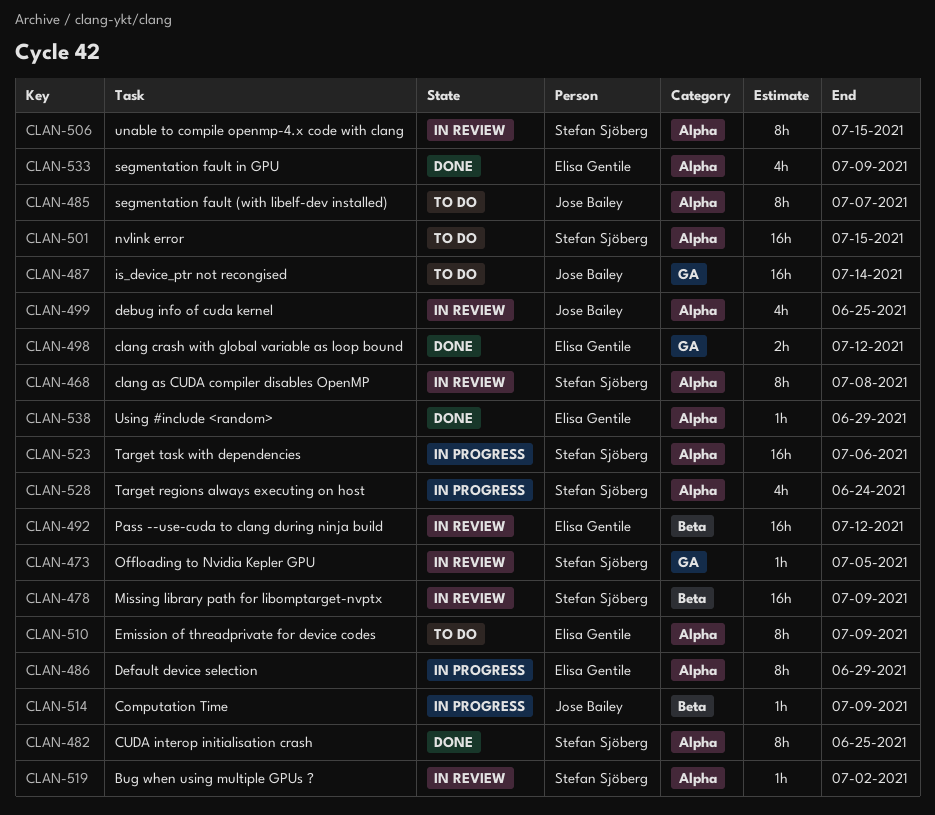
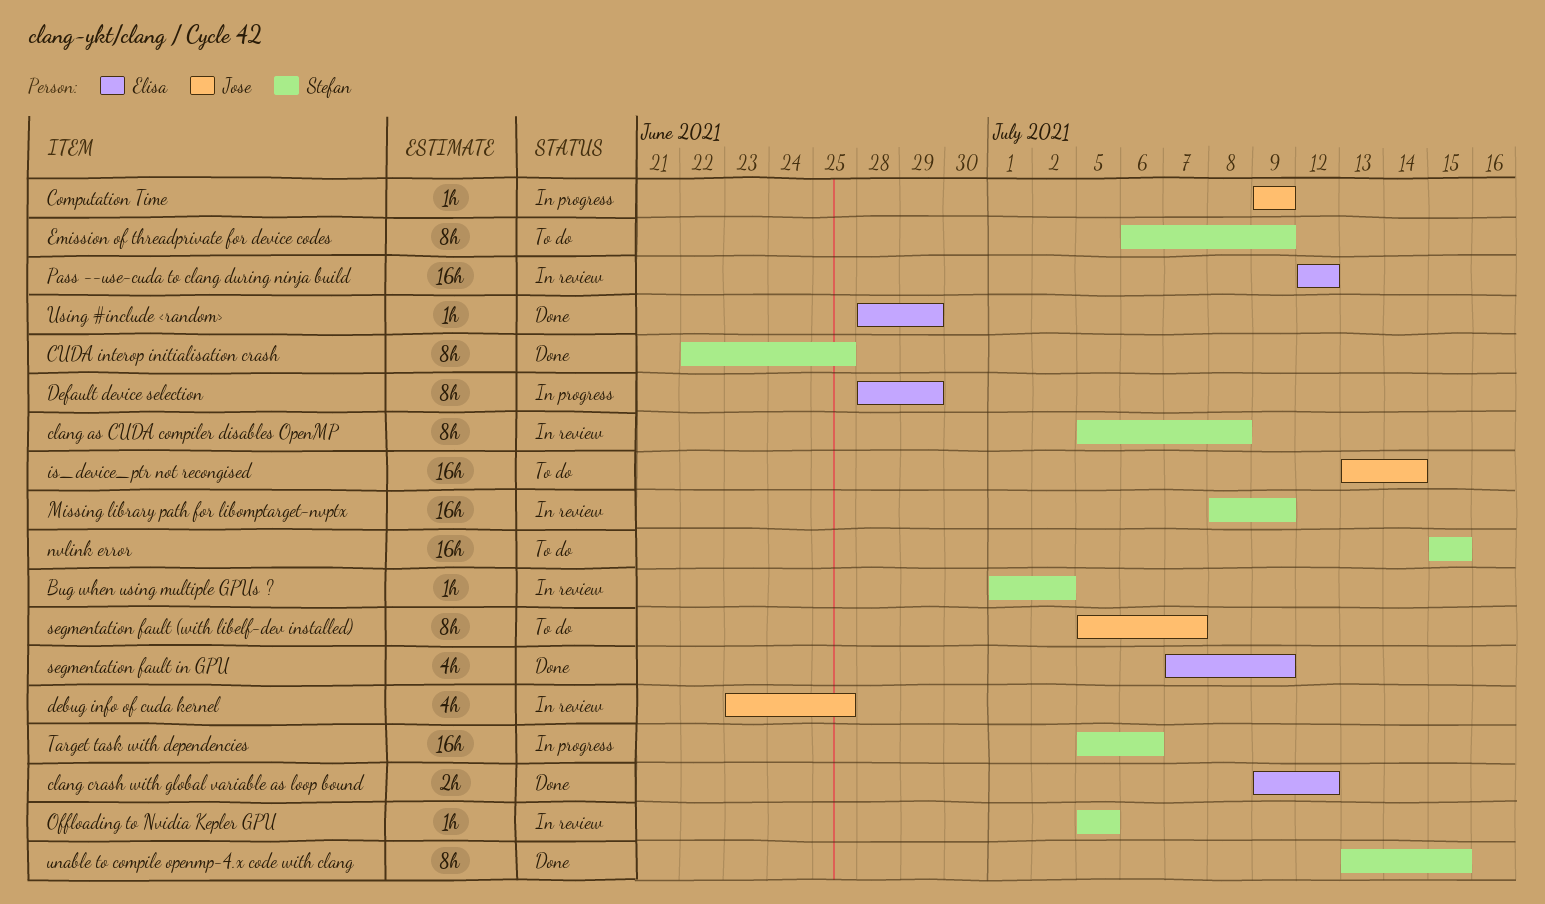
Emission of threadprivate for device codes, owner: Elisa Gentile -> Stefan Sjöberg
Target regions always executing on host: present -> none
unable to compile openmp-4.x code with clang, status: In review -> Done

